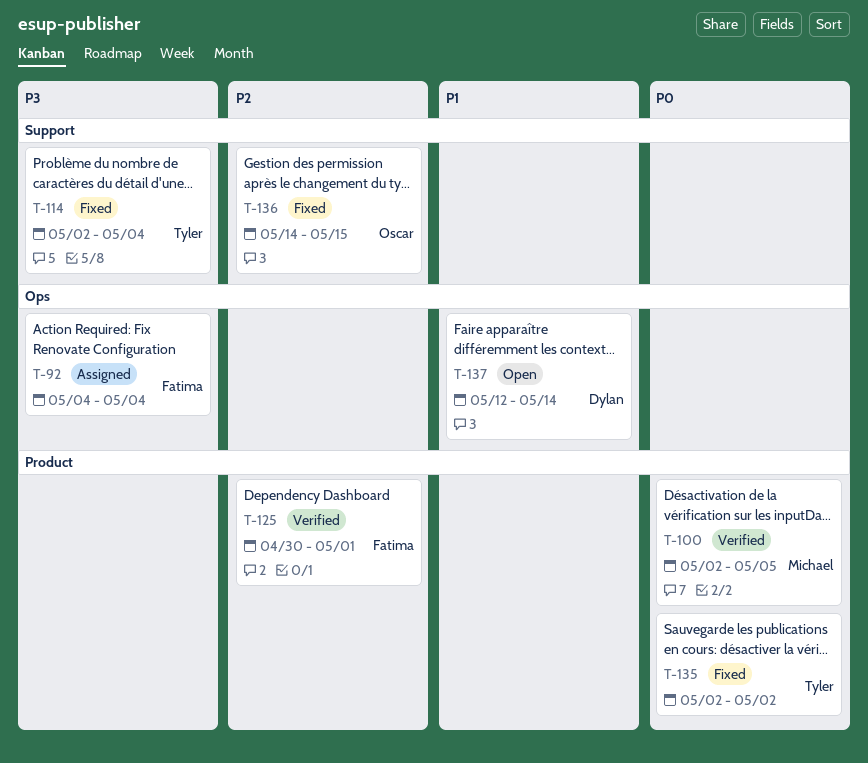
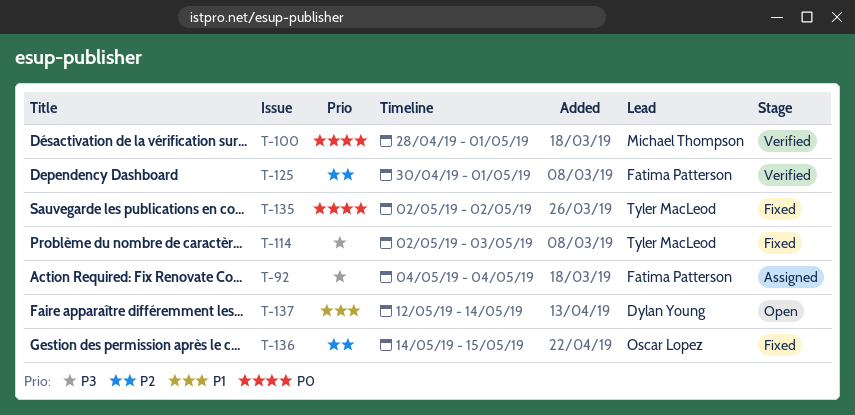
T-100, start: May 2 -> Apr 28
T-100, due: May 5 -> May 1
T-114, due: May 4 -> May 3

